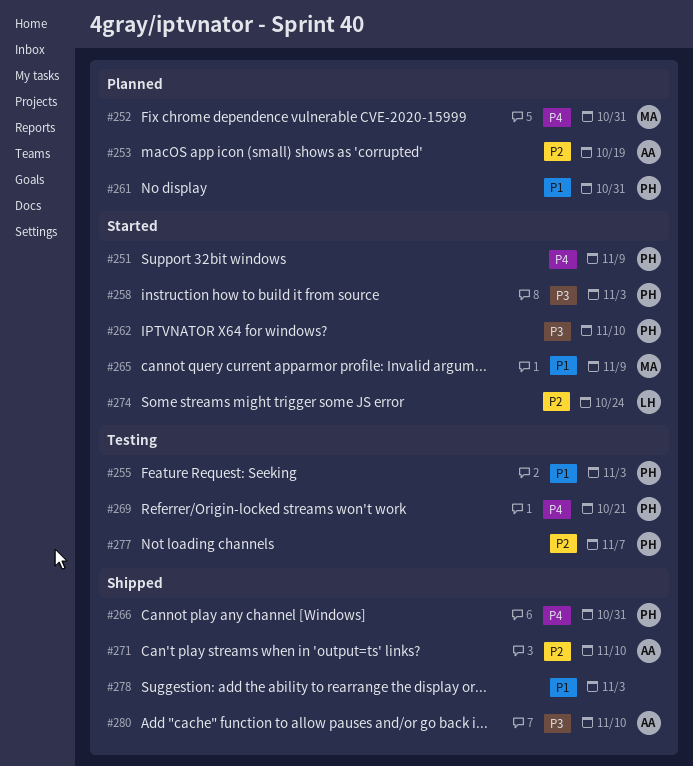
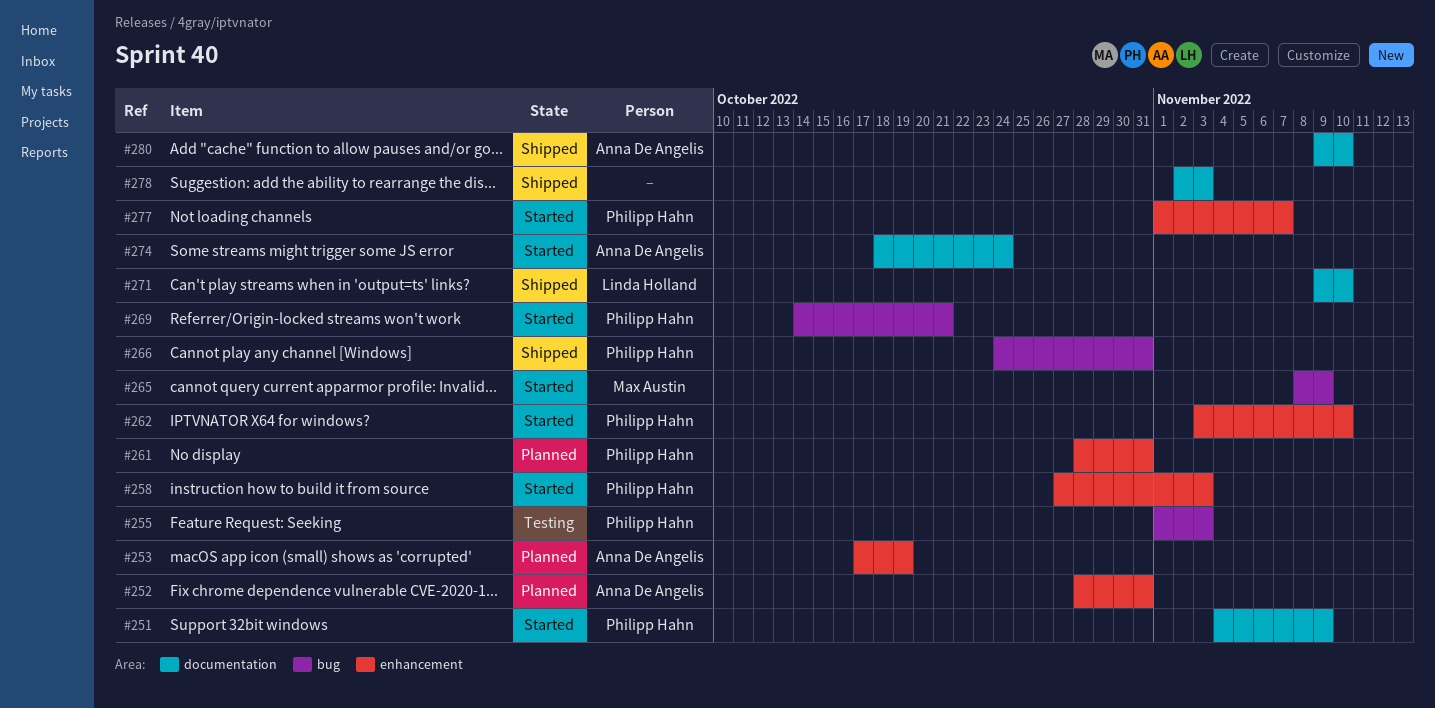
#252, owner: Max Austin -> Anna De Angelis
#269, status: Testing -> Started
#271, owner: Anna De Angelis -> Linda Holland
#274, owner: Linda Holland -> Anna De Angelis
#277, status: Testing -> Started

